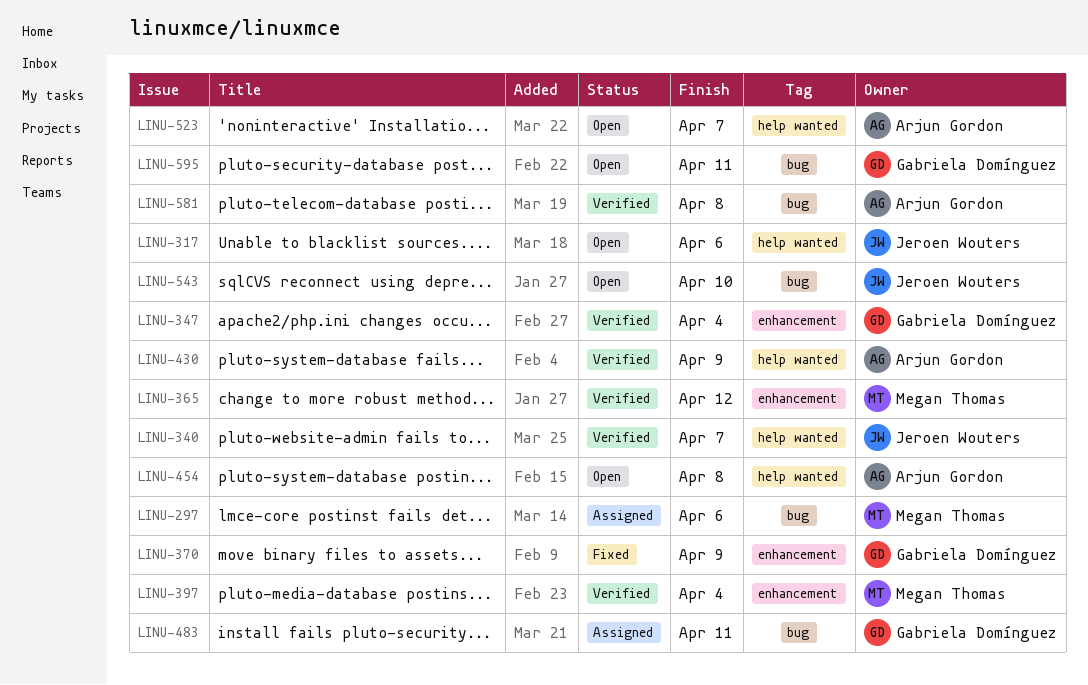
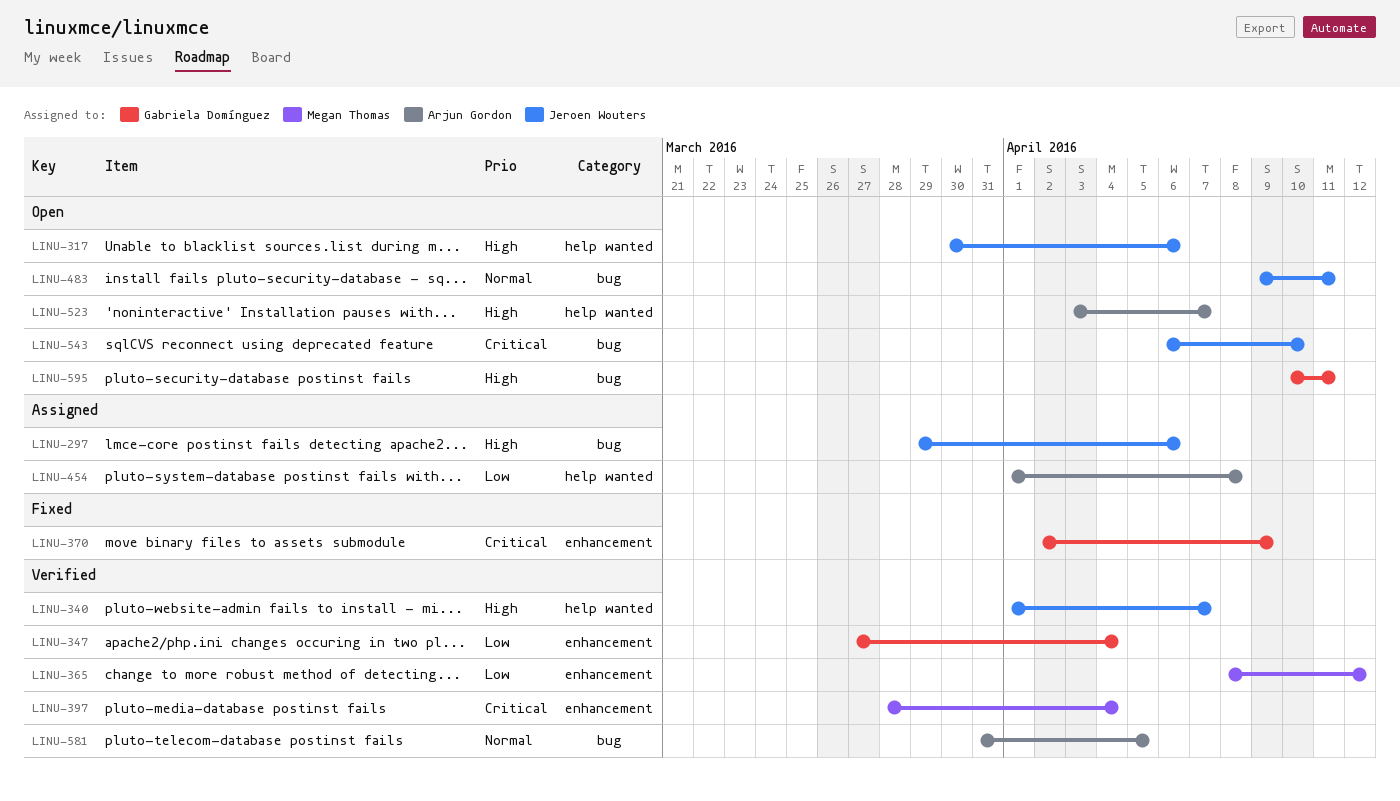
LINU-297, owner: Megan Thomas -> Jeroen Wouters
LINU-430: present -> none
LINU-454, status: Open -> Assigned
LINU-483, status: Assigned -> Open
LINU-483, owner: Gabriela Domínguez -> Jeroen Wouters
LINU-581, due: Apr 8 -> Apr 5

